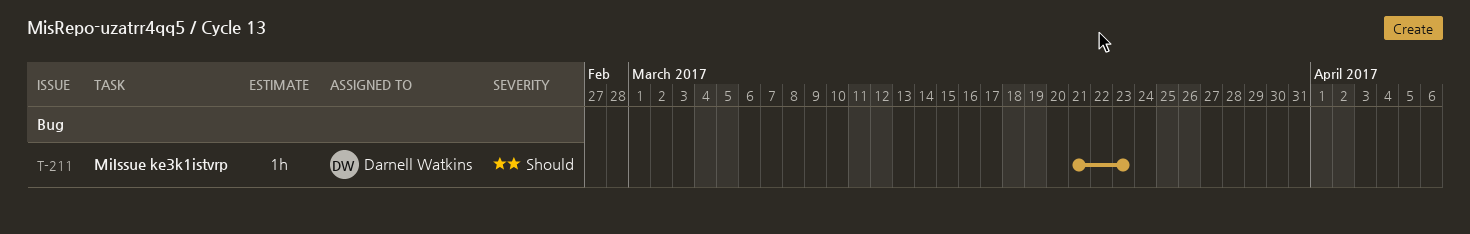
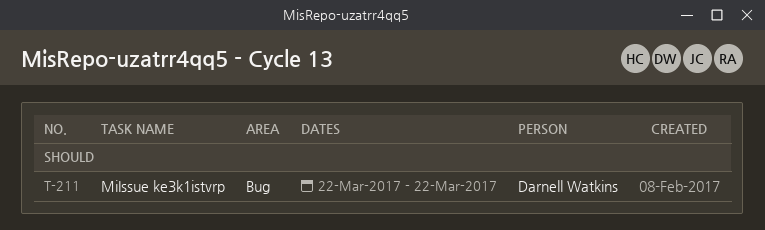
T-211, start: Mar 21 -> Mar 22
T-211, due: Mar 23 -> Mar 22

